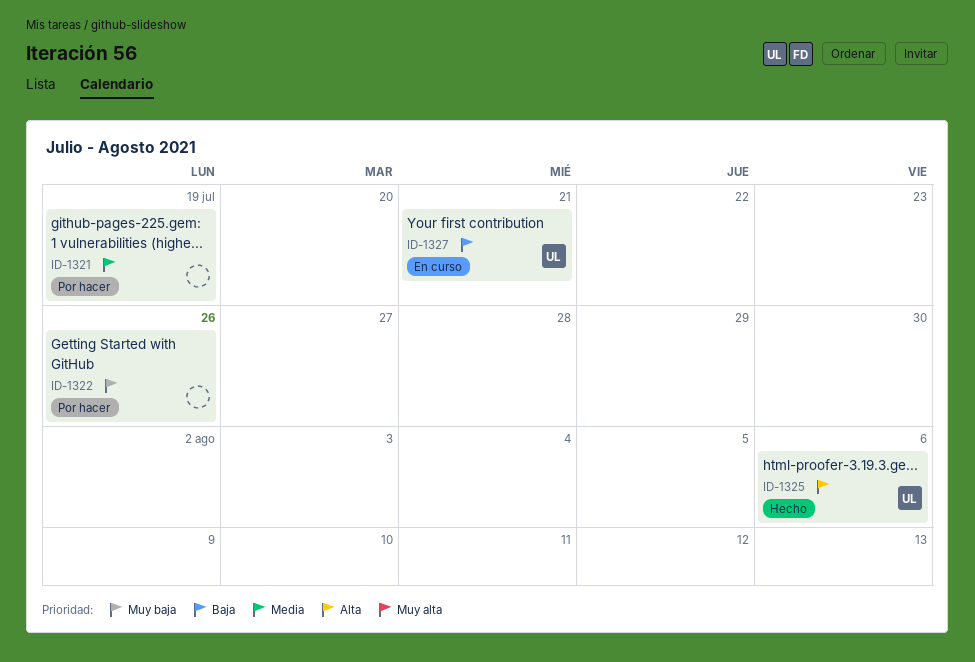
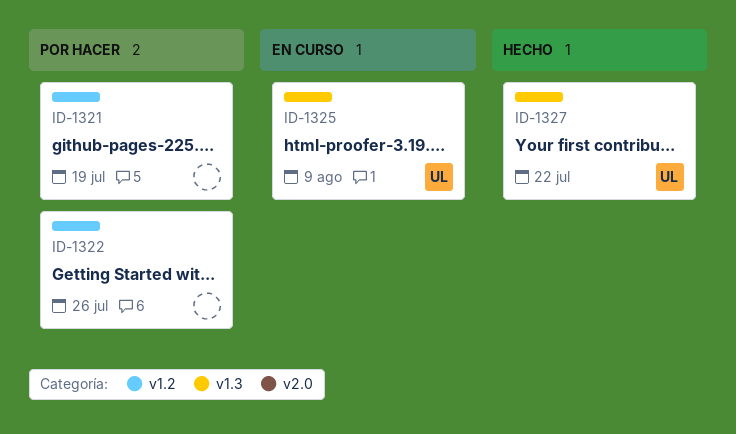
ID-1325, status: Hecho -> En curso
ID-1325, due: Aug 6 -> Aug 9
ID-1327, status: En curso -> Hecho
ID-1327, due: Jul 21 -> Jul 22

